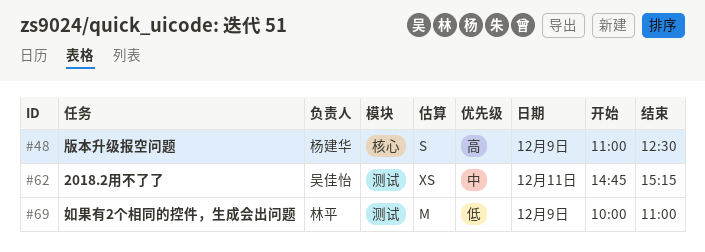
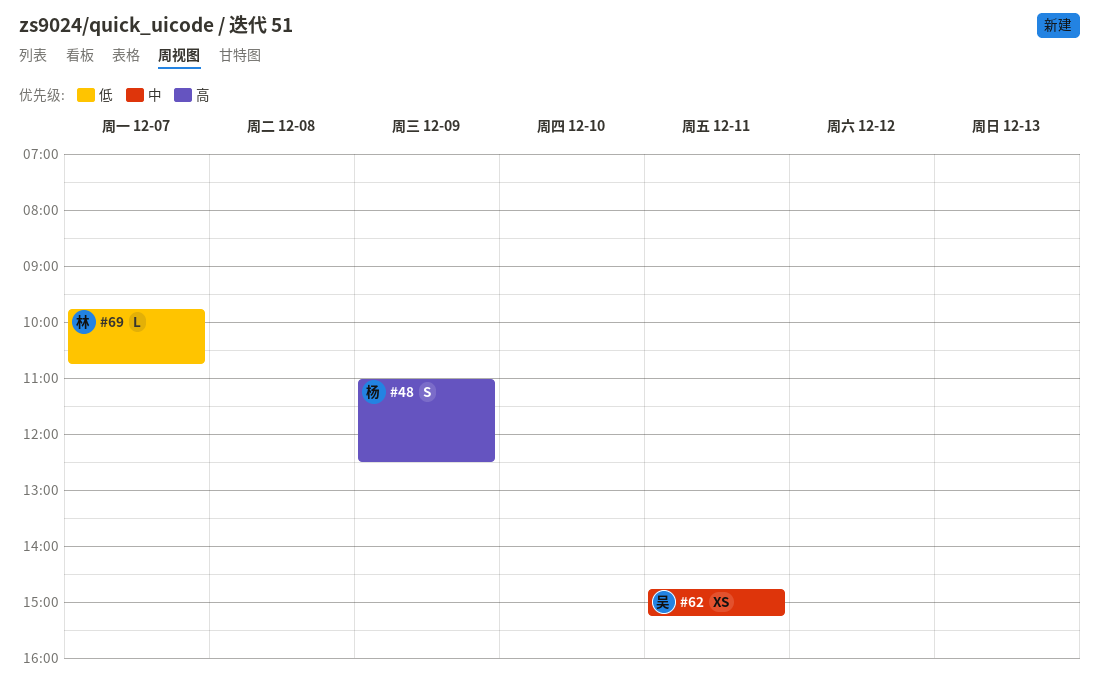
#69, estimate: M -> L
#69, day: Dec 9 -> Dec 7
#69, begins: 10:00 -> 09:45
#69, ends: 11:00 -> 10:45

